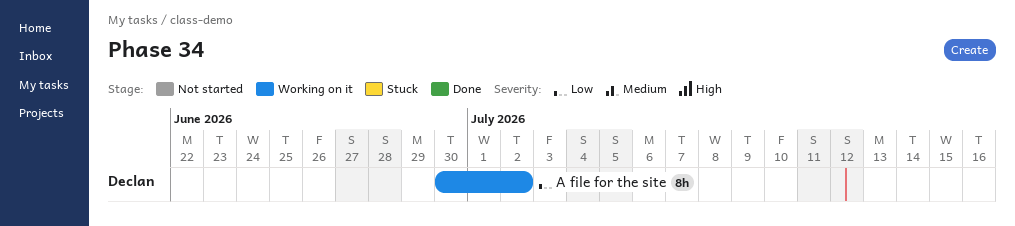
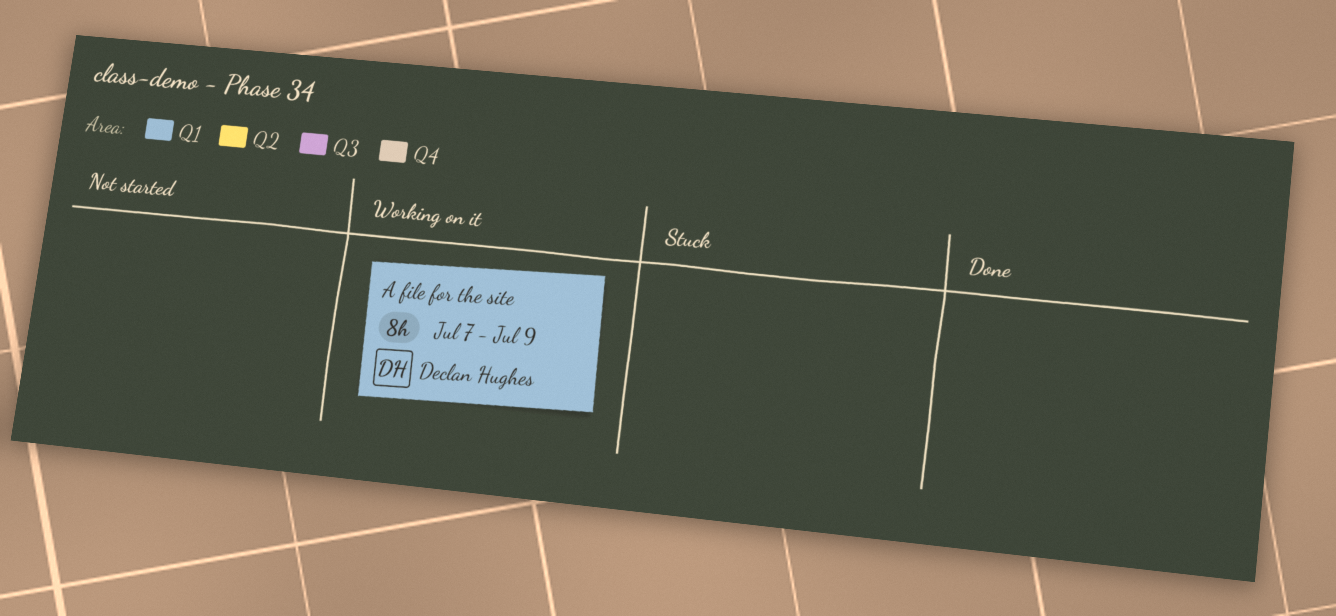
A file for the site, start: Jun 30 -> Jul 7
A file for the site, due: Jul 2 -> Jul 9

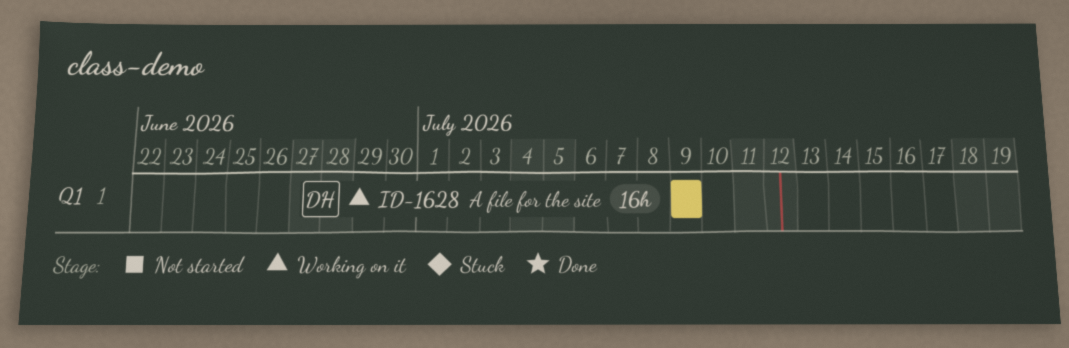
A file for the site, estimate: 8h -> 16h
A file for the site, start: Jul 7 -> Jul 9

